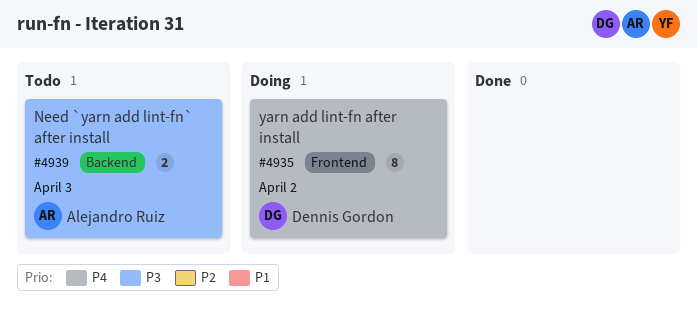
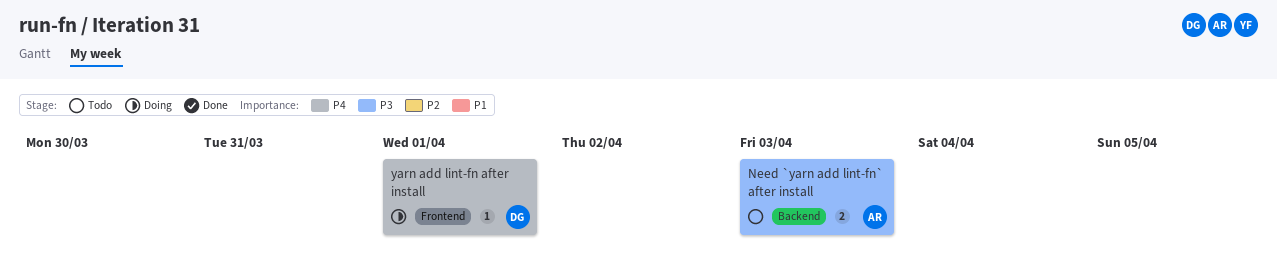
yarn add lint-fn after install, estimate: 8 -> 1
yarn add lint-fn after install, due: Apr 2 -> Apr 1

